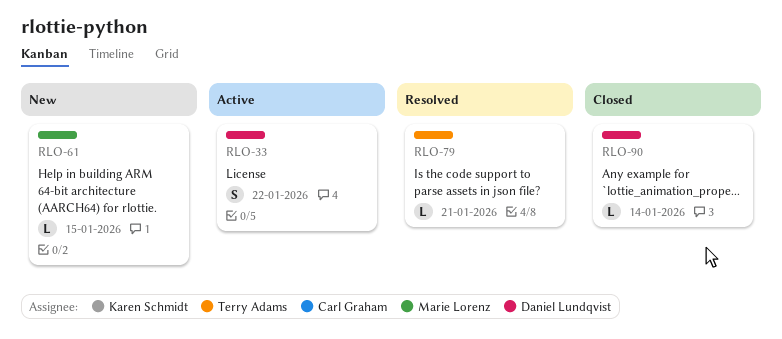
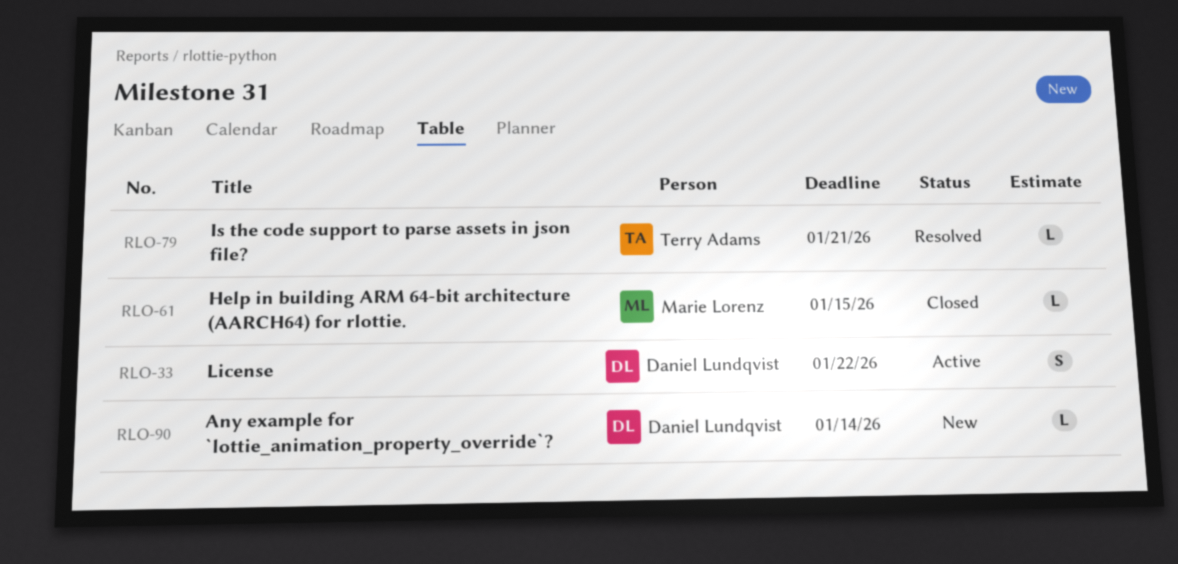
RLO-61, status: New -> Closed
RLO-90, status: Closed -> New

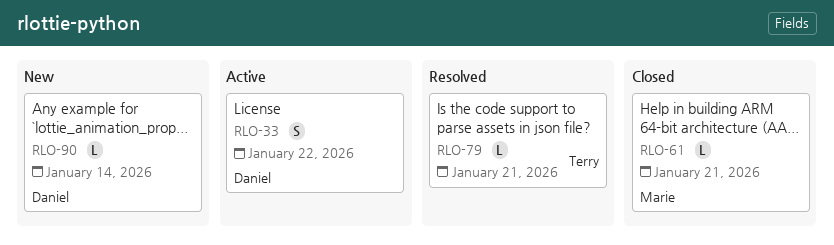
RLO-61, due: Jan 15 -> Jan 21

